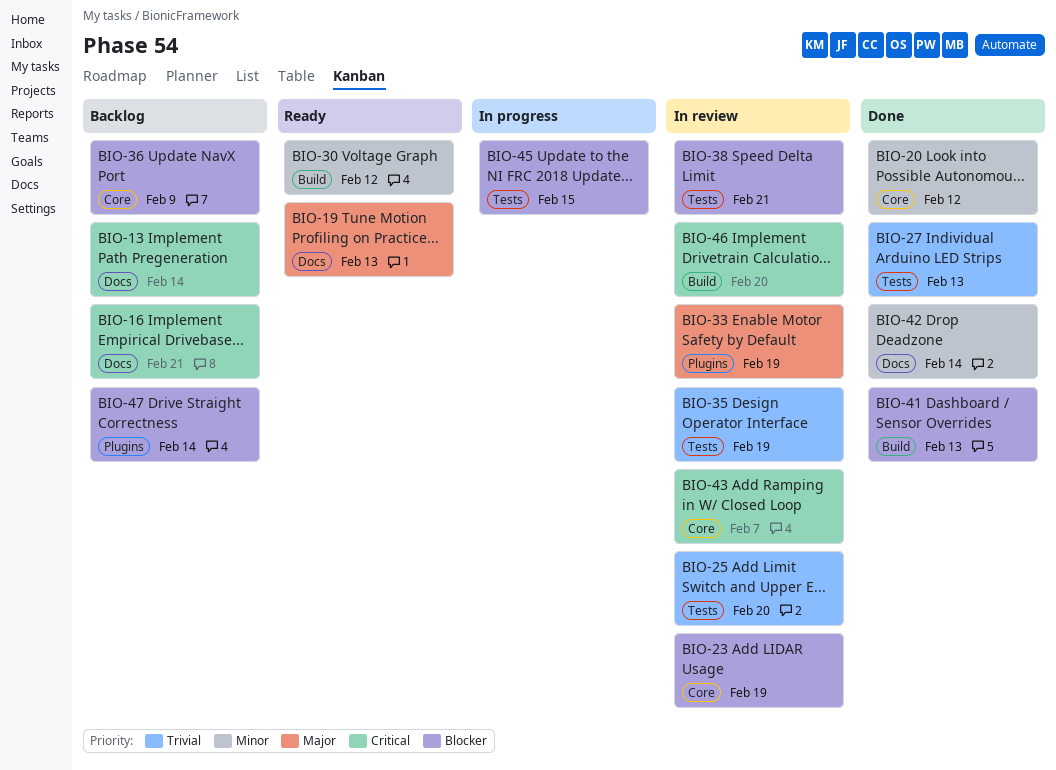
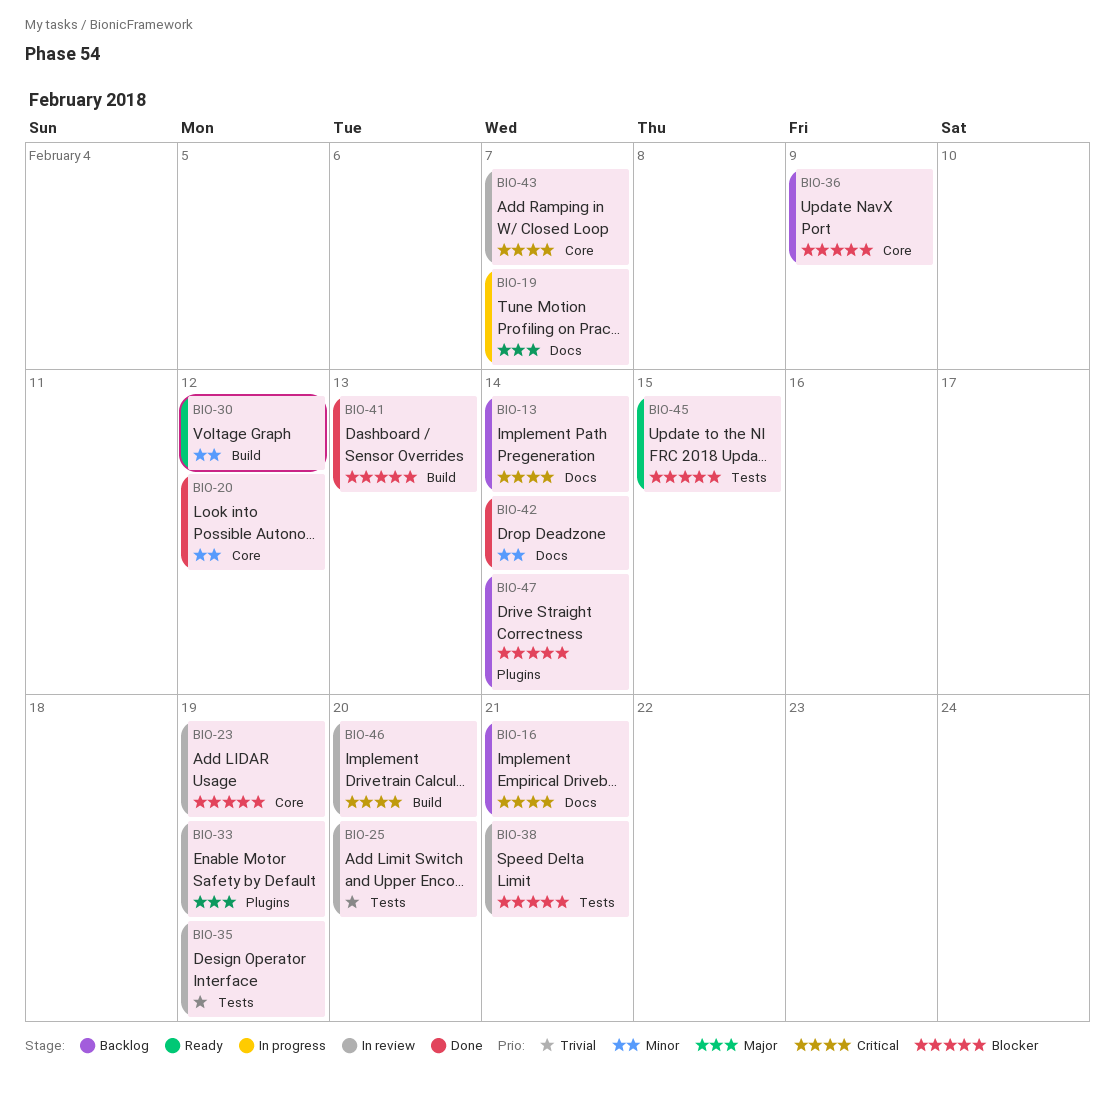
BIO-19, status: Ready -> In progress
BIO-19, due: Feb 13 -> Feb 7
BIO-27: present -> none
BIO-45, status: In progress -> Ready

